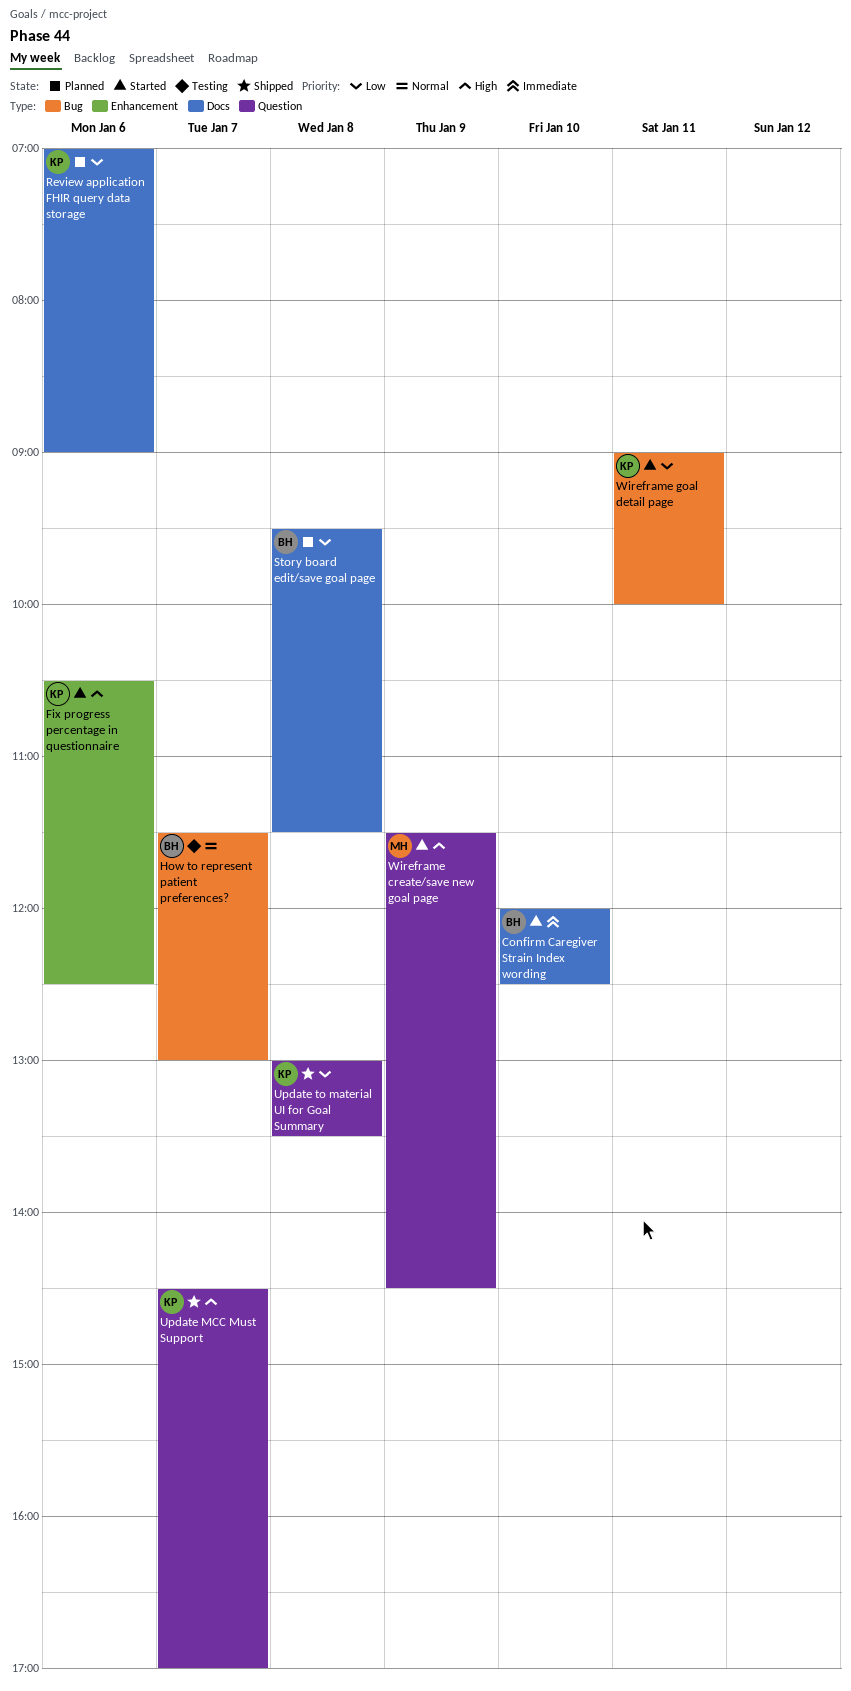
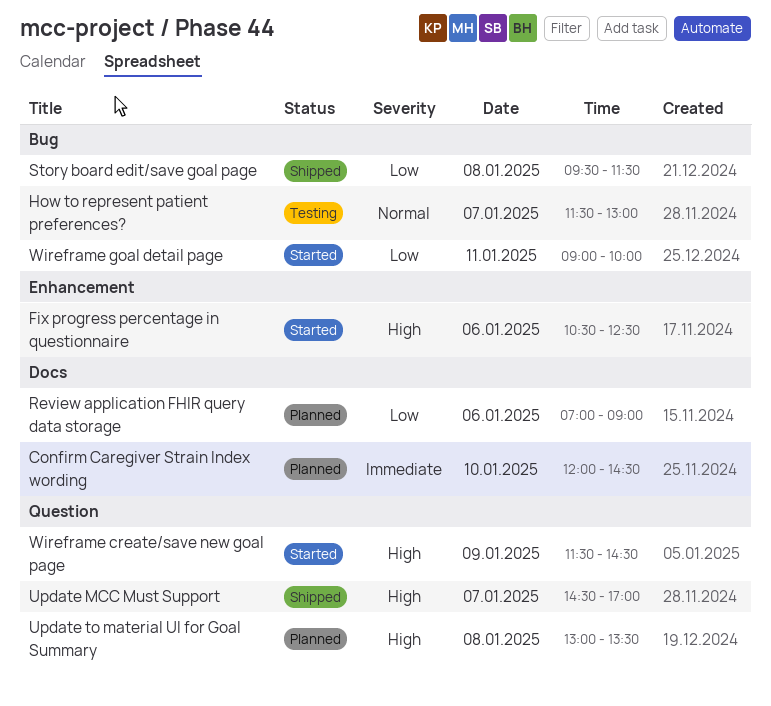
Confirm Caregiver Strain Index wording, status: Started -> Planned
Confirm Caregiver Strain Index wording, ends: 12:30 -> 14:30
Story board edit/save goal page, status: Planned -> Shipped
Story board edit/save goal page, label: Docs -> Bug
Update to material UI for Goal Summary, status: Shipped -> Planned
Update to material UI for Goal Summary, priority: Low -> High

